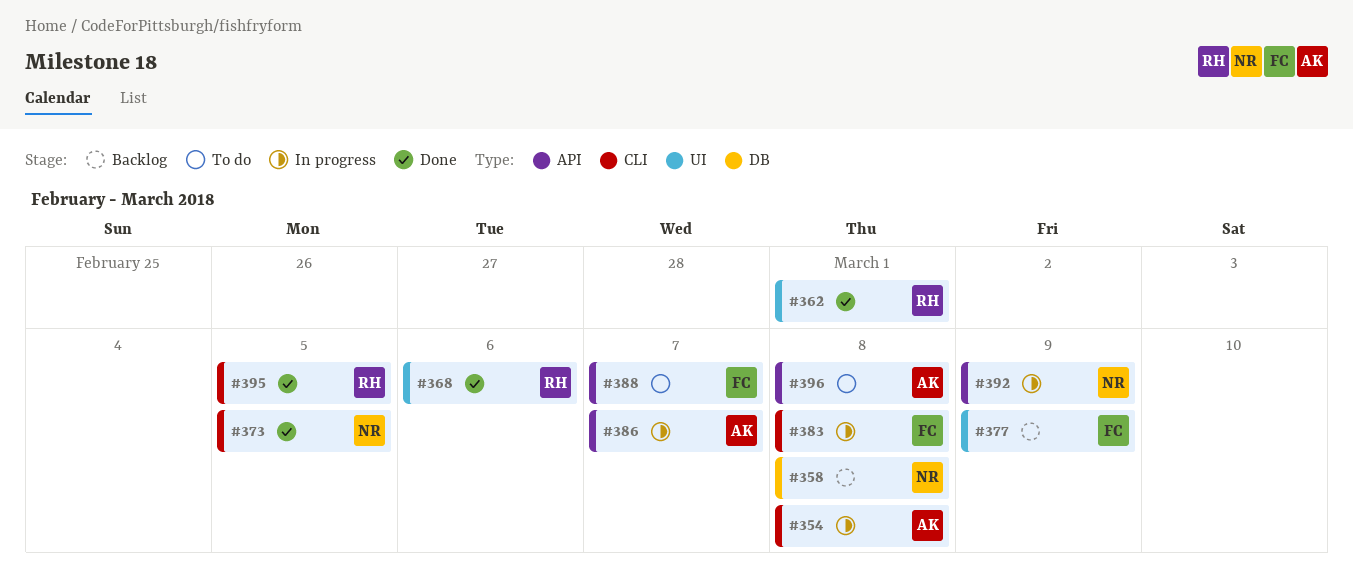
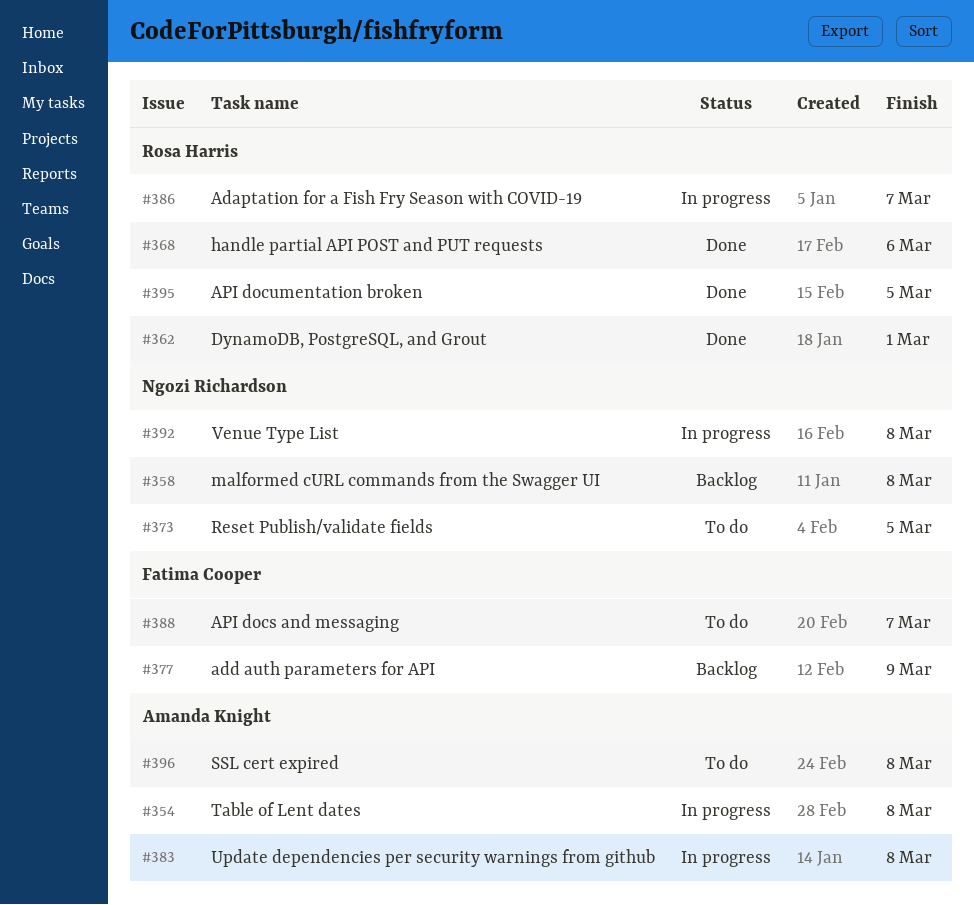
#373, status: Done -> To do
#383, owner: Fatima Cooper -> Amanda Knight
#386, owner: Amanda Knight -> Rosa Harris
#392, due: Mar 9 -> Mar 8

